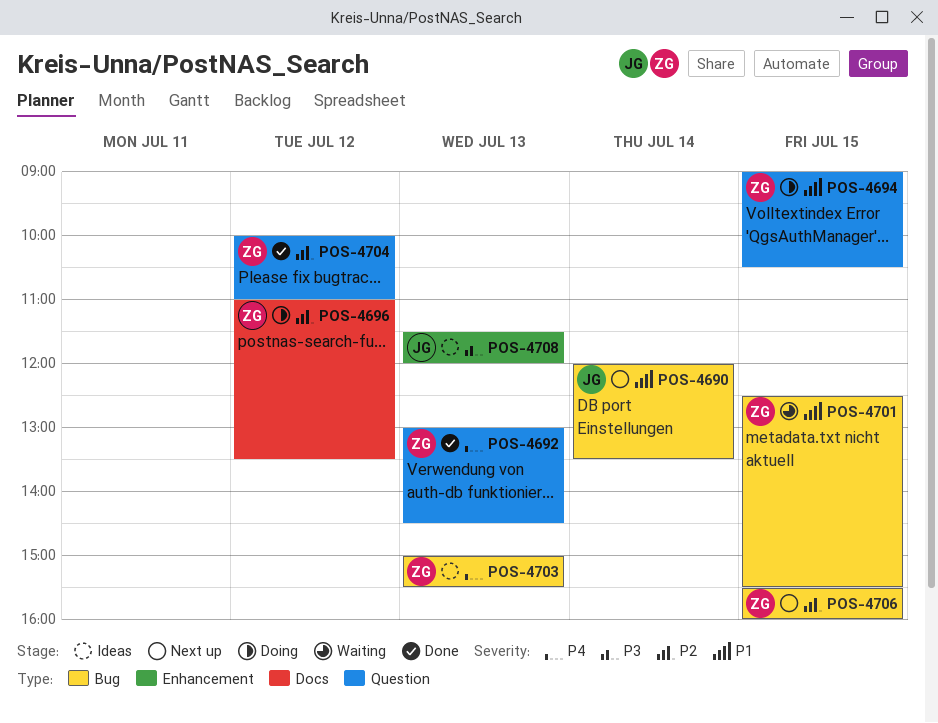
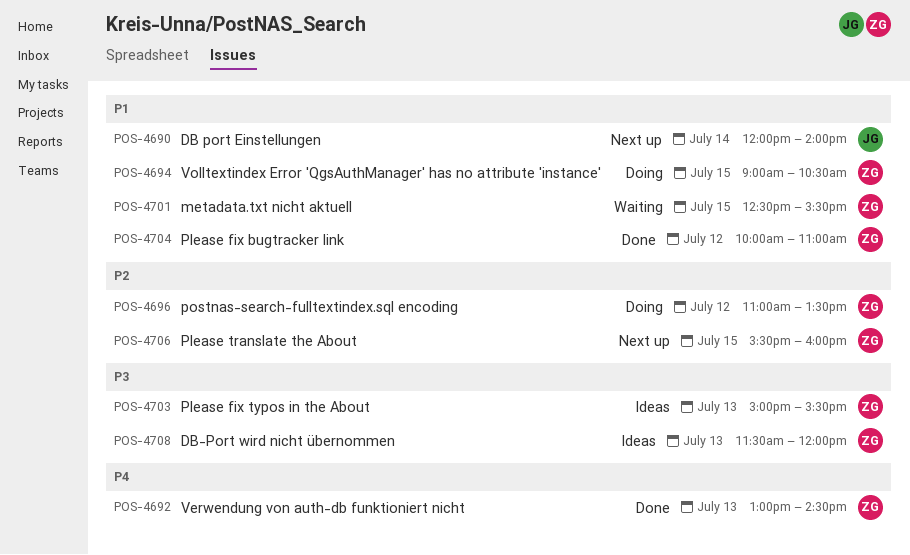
POS-4690, ends: 13:30 -> 14:00
POS-4703, priority: P4 -> P3
POS-4704, priority: P2 -> P1
POS-4708, owner: JG -> ZG

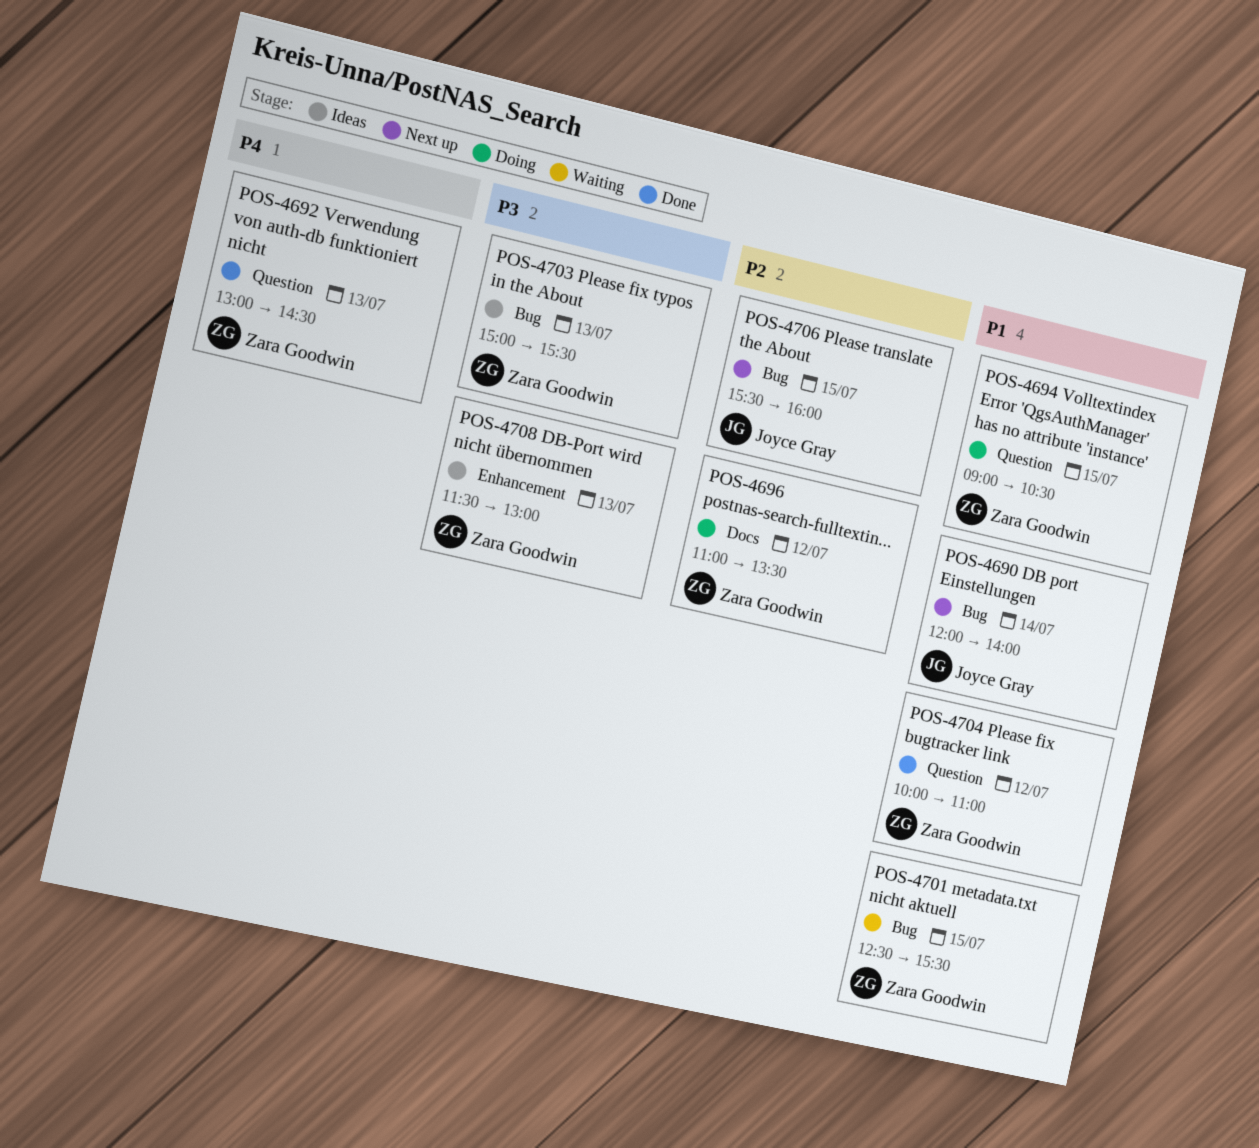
POS-4706, owner: Zara Goodwin -> Joyce Gray
POS-4708, ends: 12:00 -> 13:00

